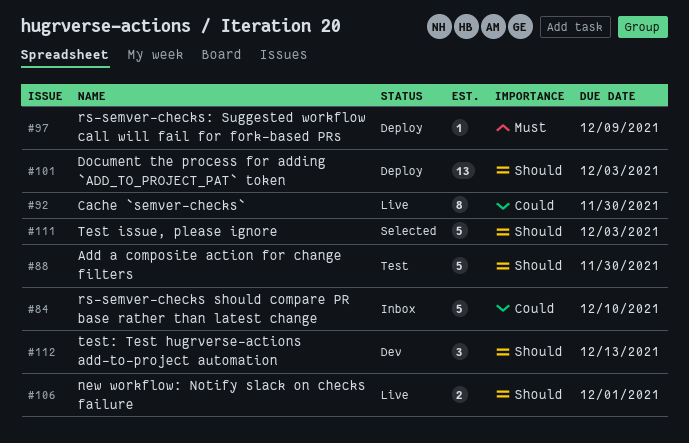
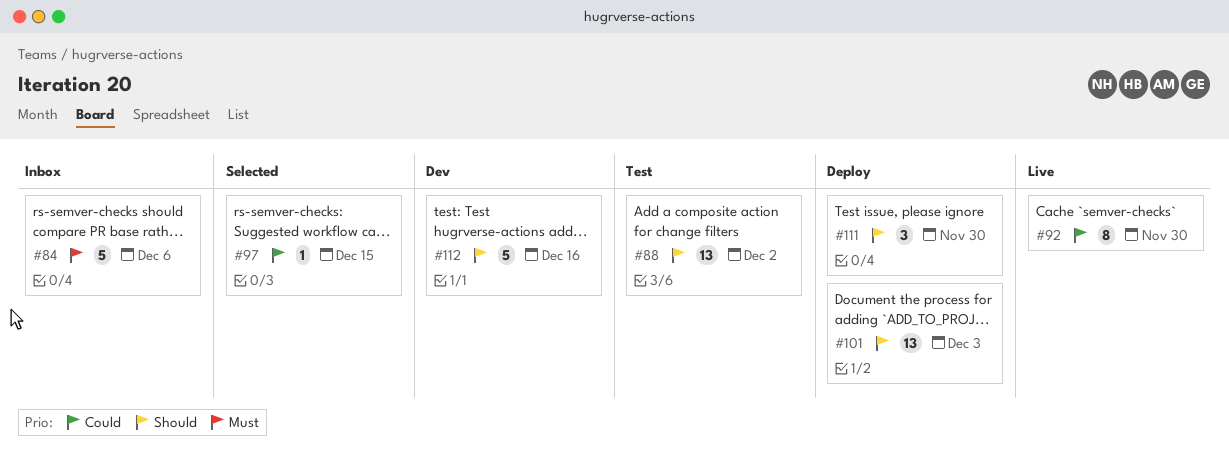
#84, priority: Could -> Must
#84, due: Dec 10 -> Dec 6
#88, estimate: 5 -> 13
#88, due: Nov 30 -> Dec 2
#97, status: Deploy -> Selected
#97, priority: Must -> Could
#97, due: Dec 9 -> Dec 15
#106: present -> none
#111, status: Selected -> Deploy
#111, estimate: 5 -> 3
#111, due: Dec 3 -> Nov 30
#112, estimate: 3 -> 5
#112, due: Dec 13 -> Dec 16

